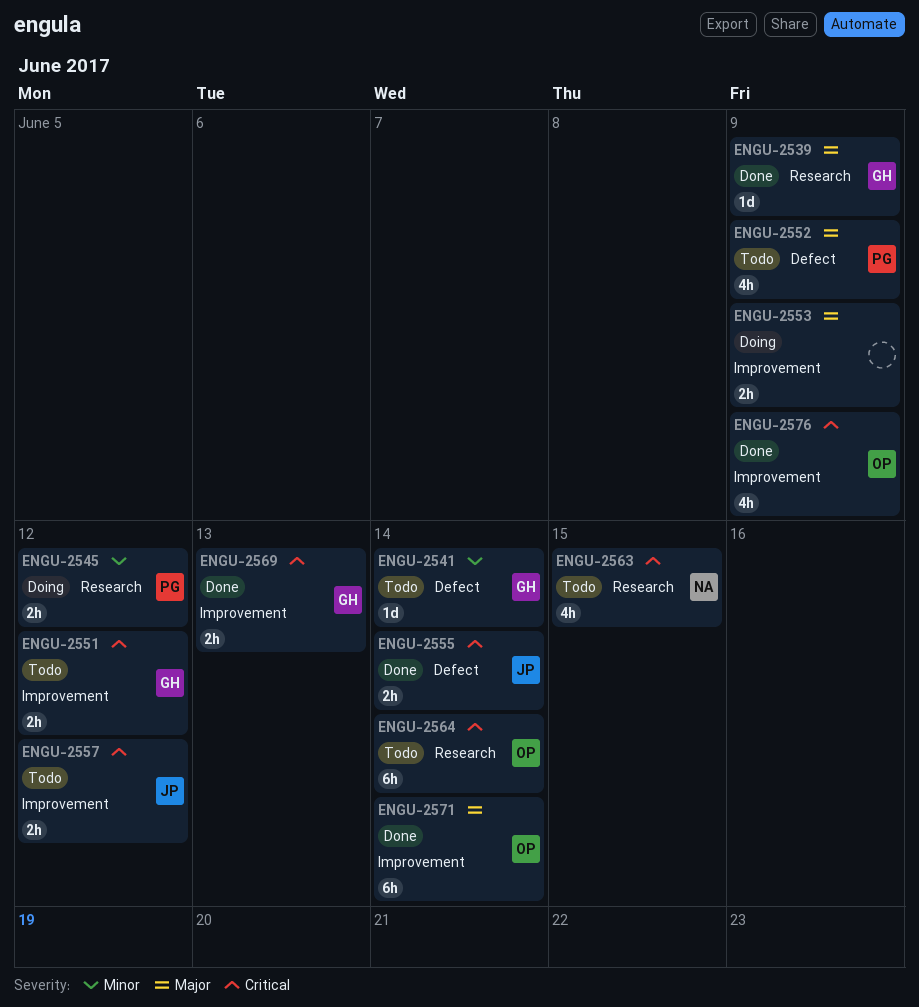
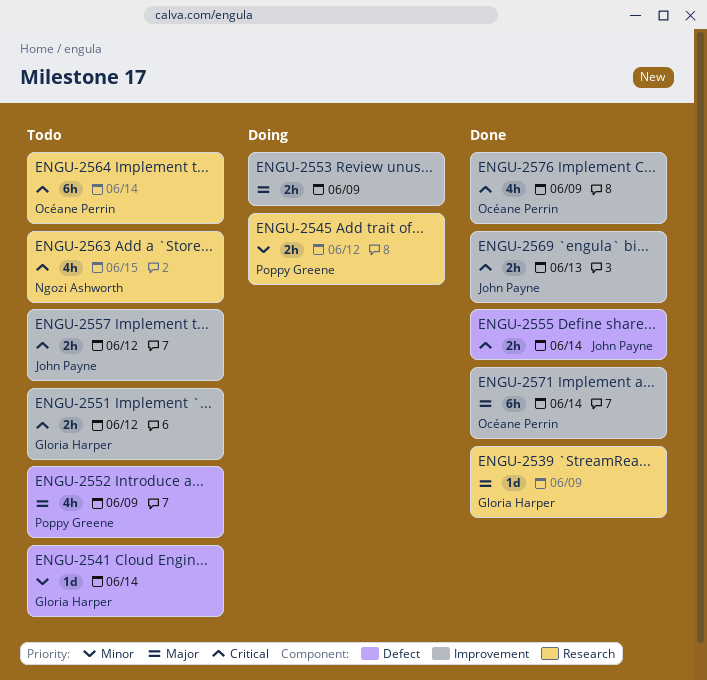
ENGU-2569, owner: Gloria Harper -> John Payne

